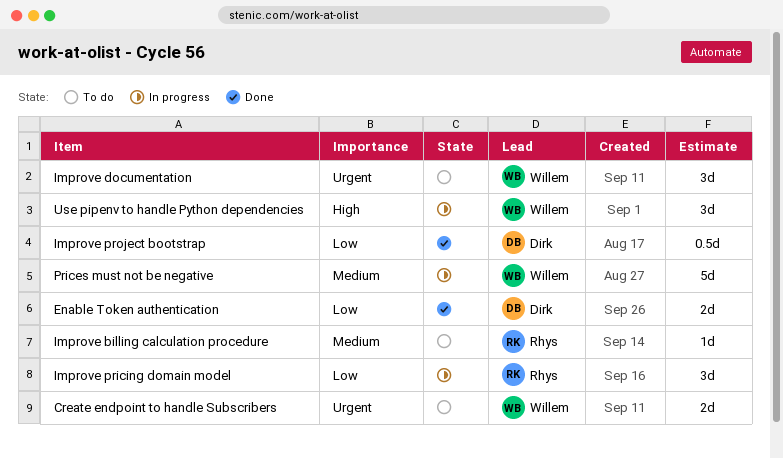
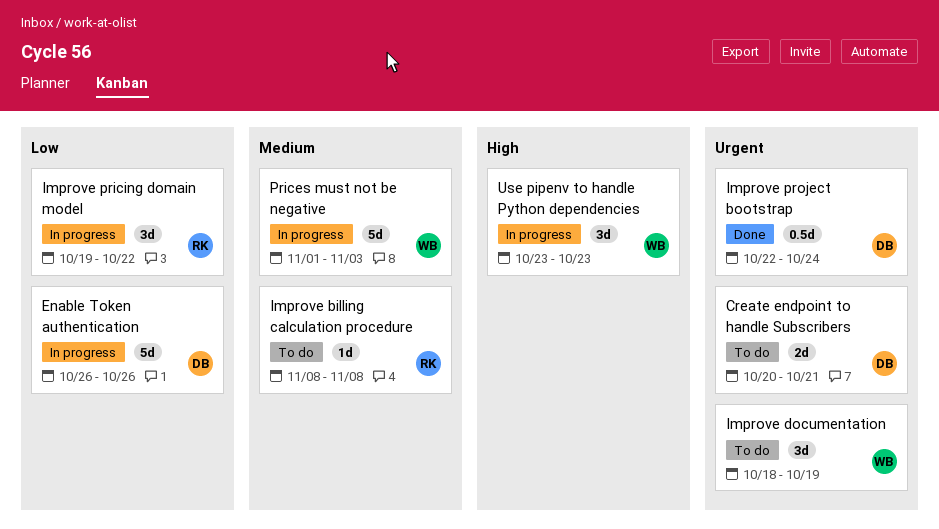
Create endpoint to handle Subscribers, owner: Willem -> Dirk
Enable Token authentication, status: Done -> In progress
Enable Token authentication, estimate: 2d -> 5d
Improve project bootstrap, priority: Low -> Urgent

